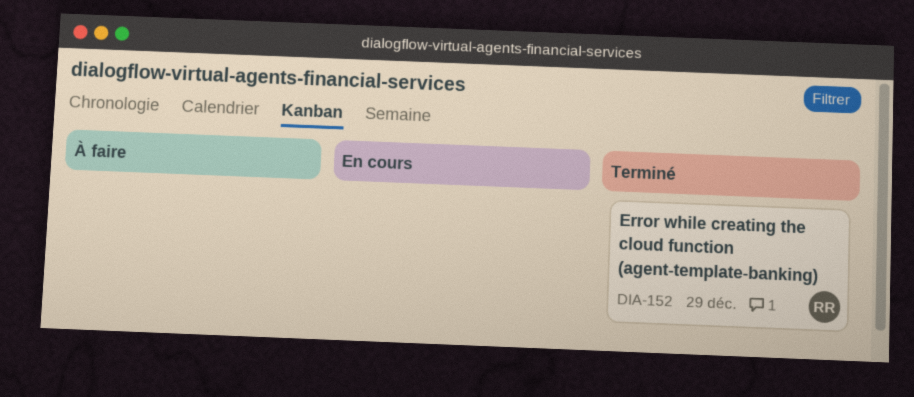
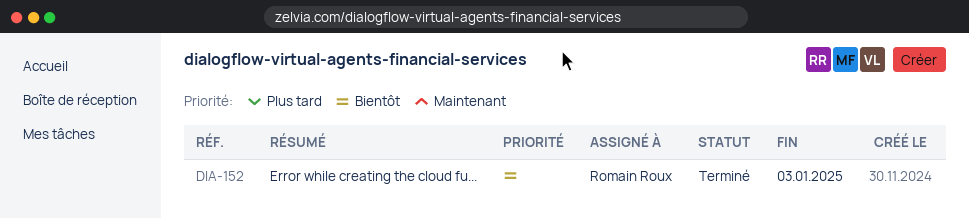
DIA-152, due: Dec 29 -> Jan 3

